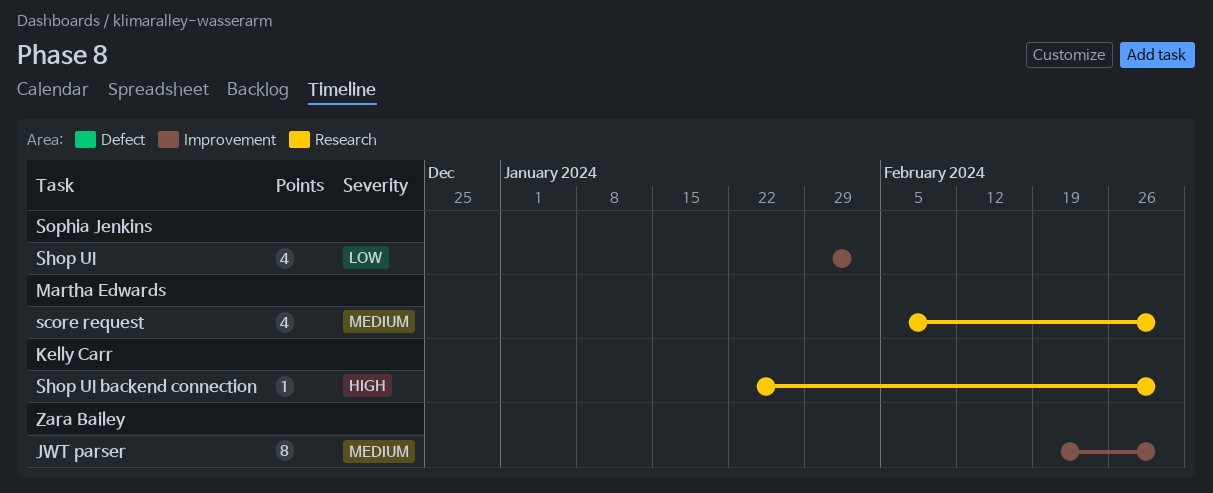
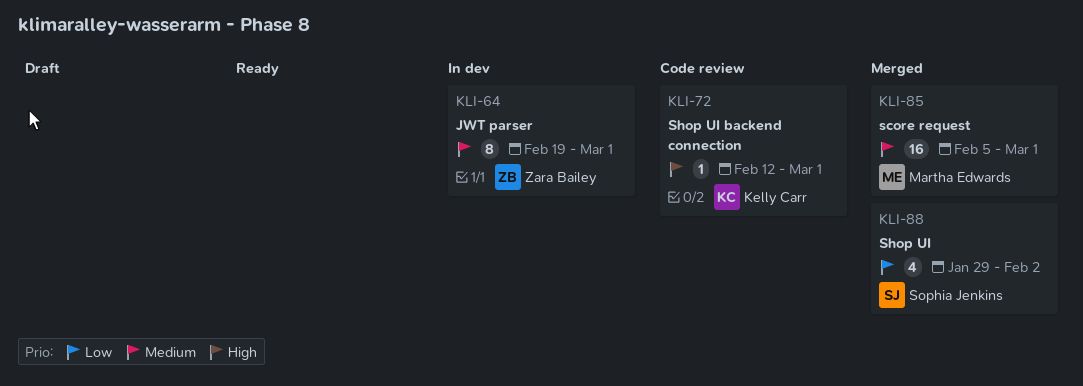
score request, estimate: 4 -> 16
Shop UI backend connection, start: Jan 22 -> Feb 12

